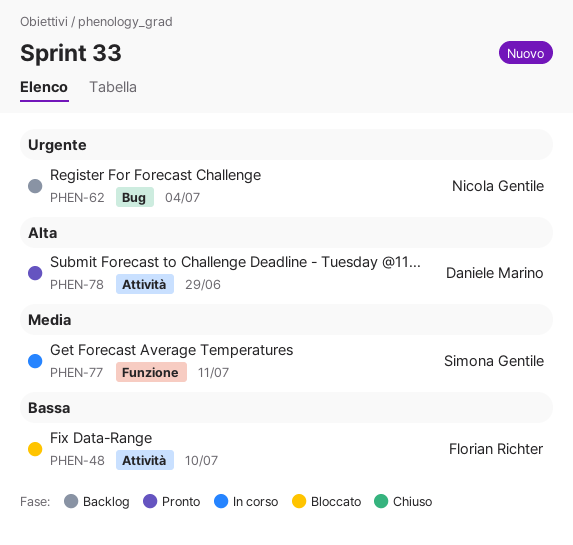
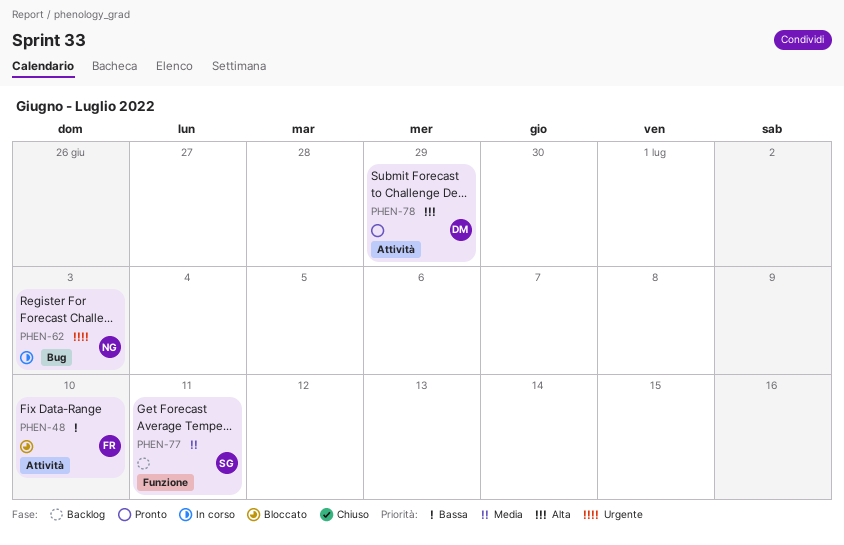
PHEN-62, status: Backlog -> In corso
PHEN-62, due: Jul 4 -> Jul 3
PHEN-77, status: In corso -> Backlog

